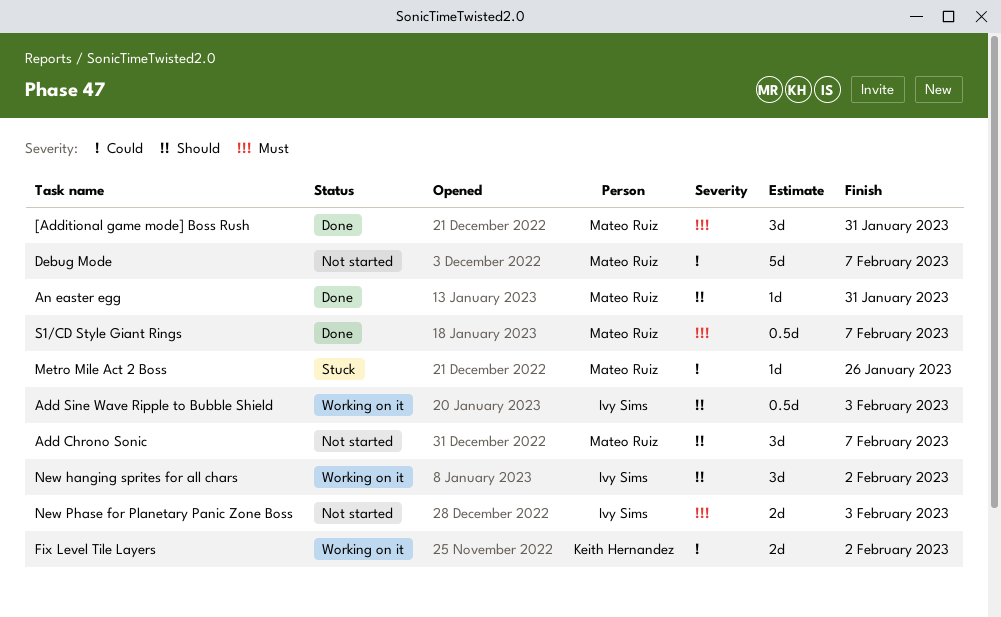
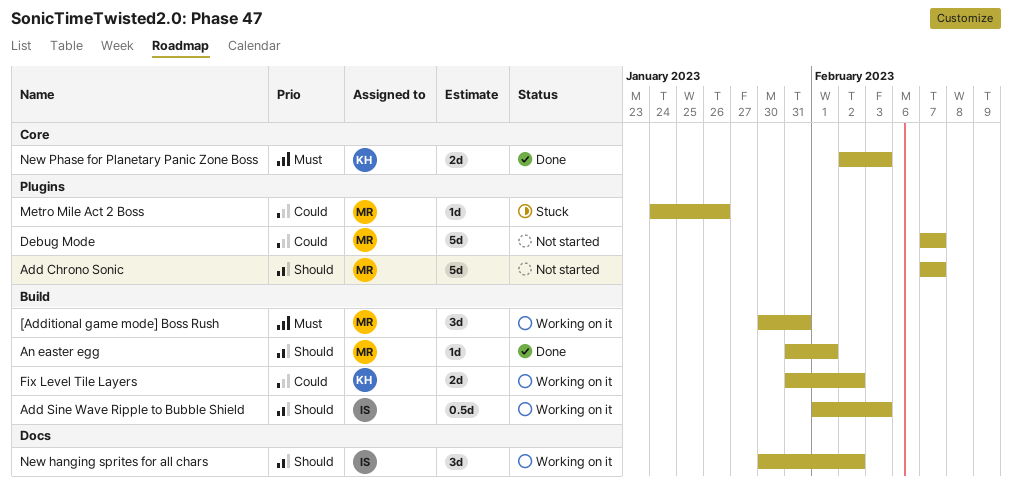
[Additional game mode] Boss Rush, status: Done -> Working on it
Add Chrono Sonic, estimate: 3d -> 5d
An easter egg, due: Jan 31 -> Feb 1
New Phase for Planetary Panic Zone Boss, status: Not started -> Done
New Phase for Planetary Panic Zone Boss, owner: Ivy Sims -> Keith Hernandez
S1/CD Style Giant Rings: present -> none

